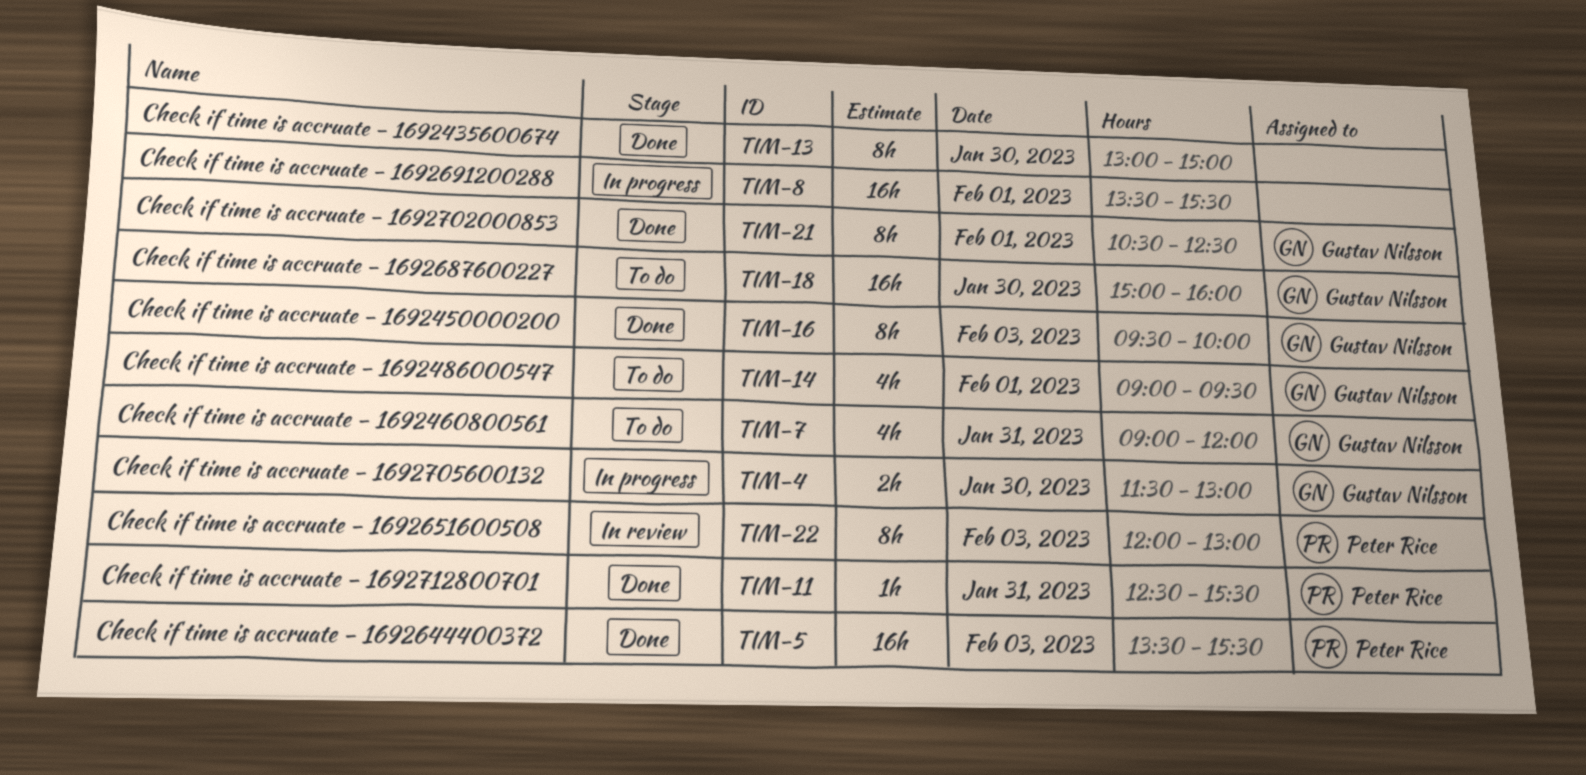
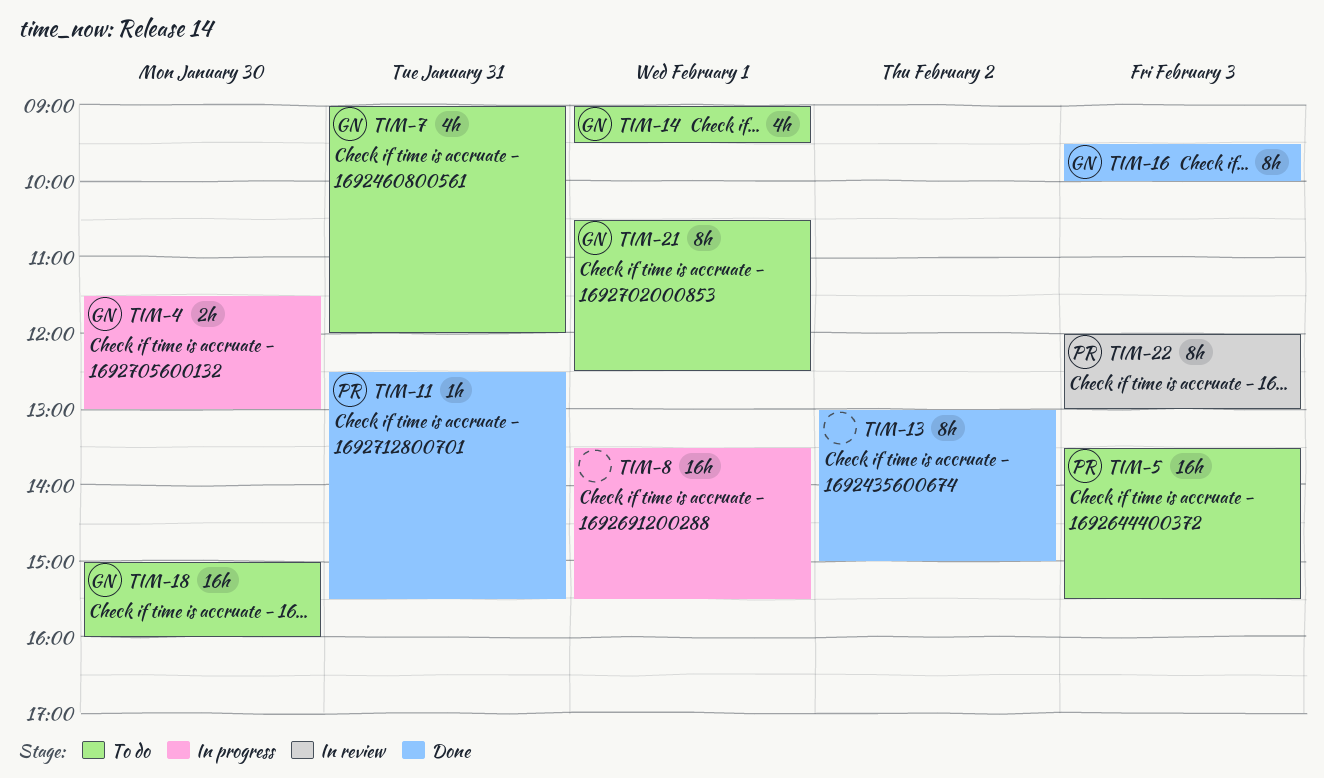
TIM-5, status: Done -> To do
TIM-13, day: Jan 30 -> Feb 2
TIM-21, status: Done -> To do

